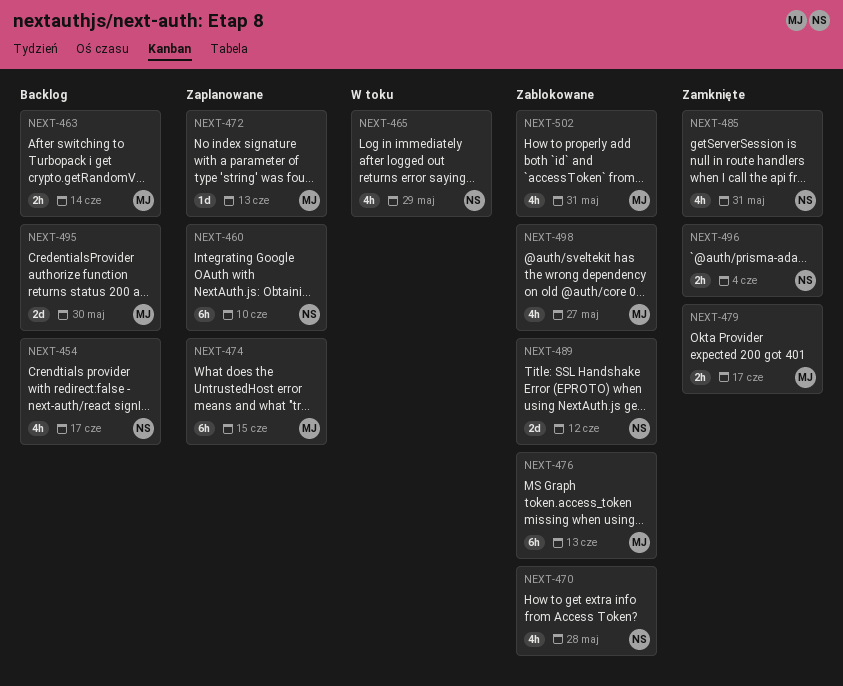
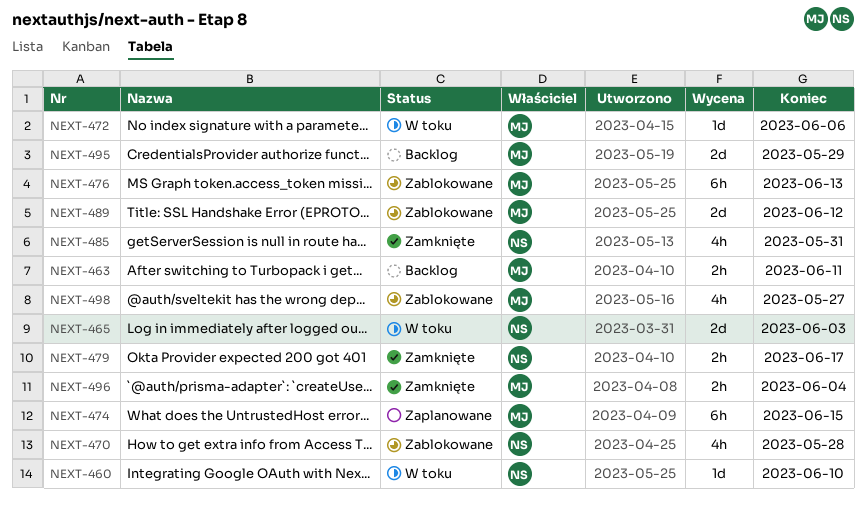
NEXT-454: present -> none
NEXT-460, status: Zaplanowane -> W toku
NEXT-460, estimate: 6h -> 1d
NEXT-463, due: Jun 14 -> Jun 11
NEXT-465, estimate: 4h -> 2d
NEXT-465, due: May 29 -> Jun 3
NEXT-472, status: Zaplanowane -> W toku
NEXT-472, due: Jun 13 -> Jun 6
NEXT-479, owner: MJ -> NS
NEXT-489, owner: NS -> MJ
NEXT-495, due: May 30 -> May 29
NEXT-496, owner: NS -> MJ
NEXT-502: present -> none

